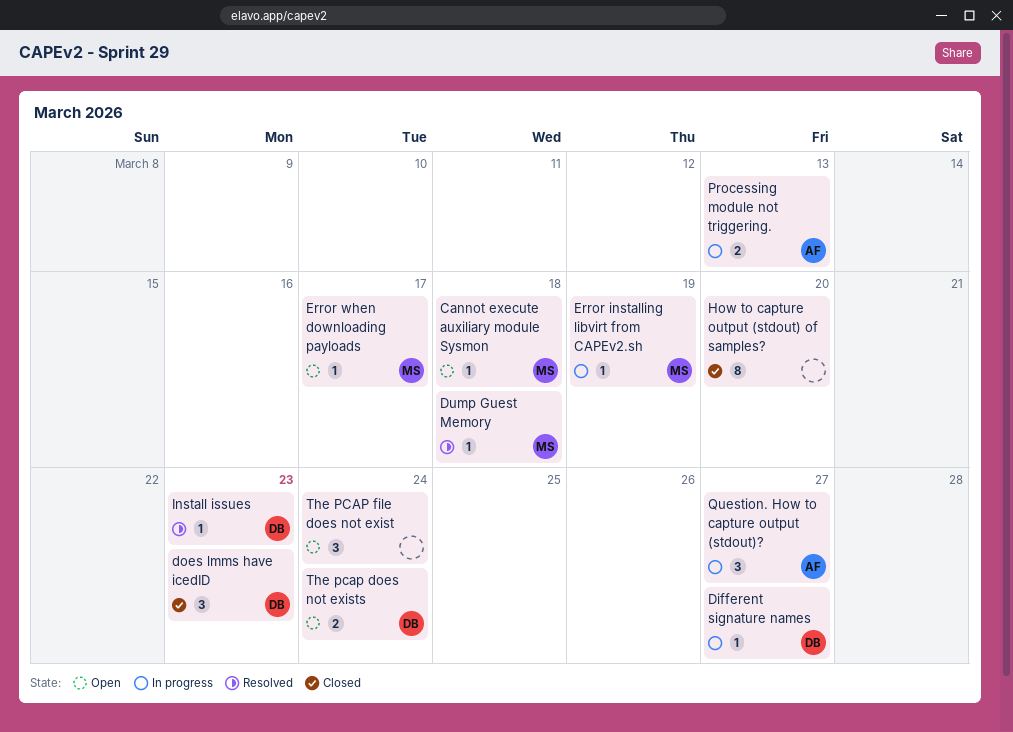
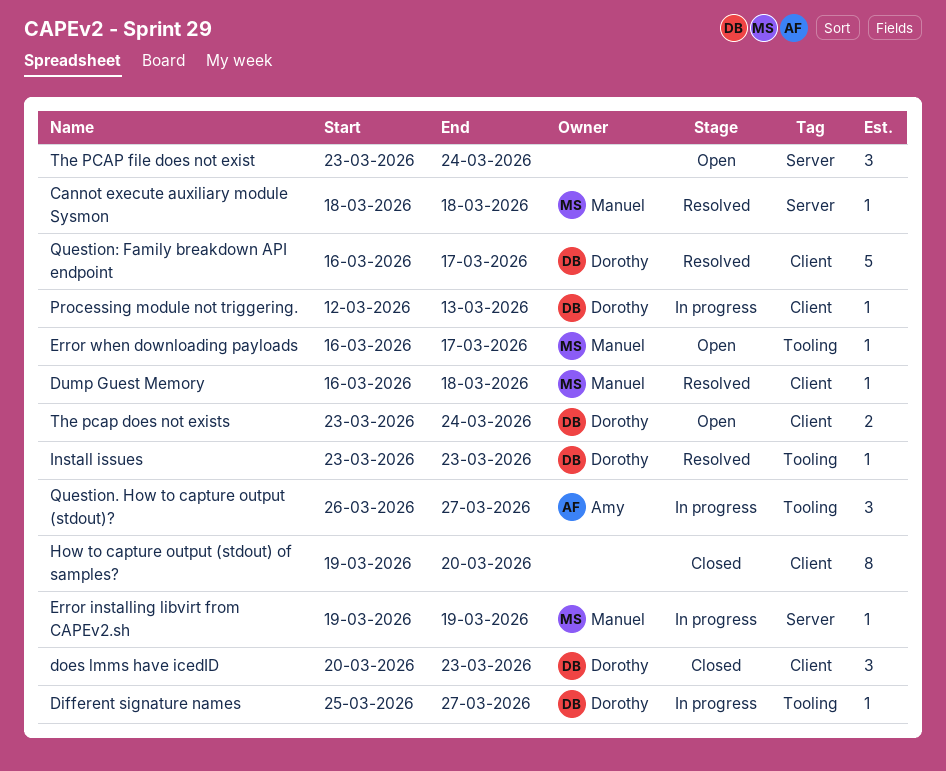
Cannot execute auxiliary module Sysmon, status: Open -> Resolved
Processing module not triggering., owner: Amy -> Dorothy
Processing module not triggering., estimate: 2 -> 1
Question: Family breakdown API endpoint: none -> present

